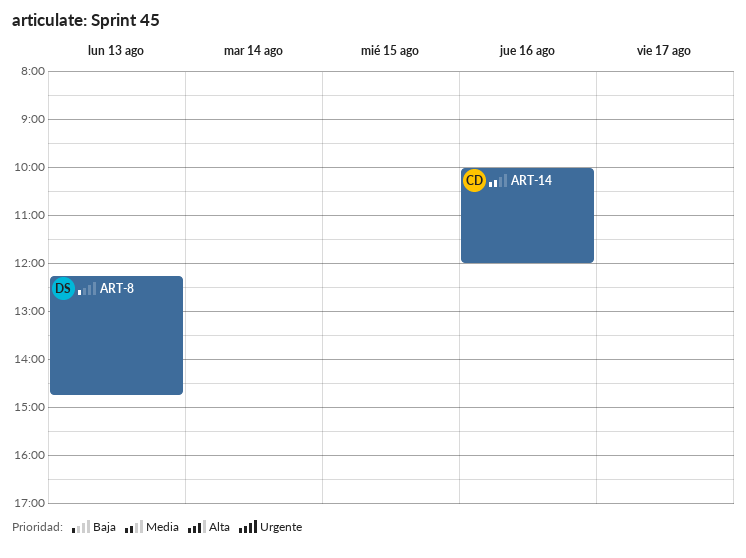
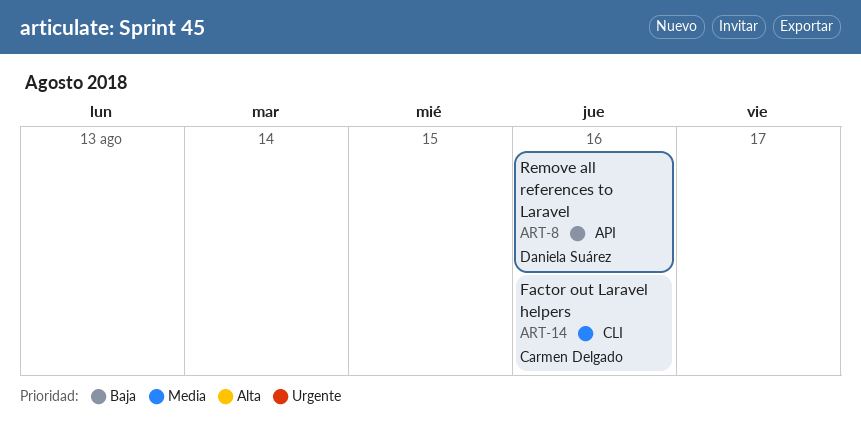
ART-8, day: Aug 13 -> Aug 16

